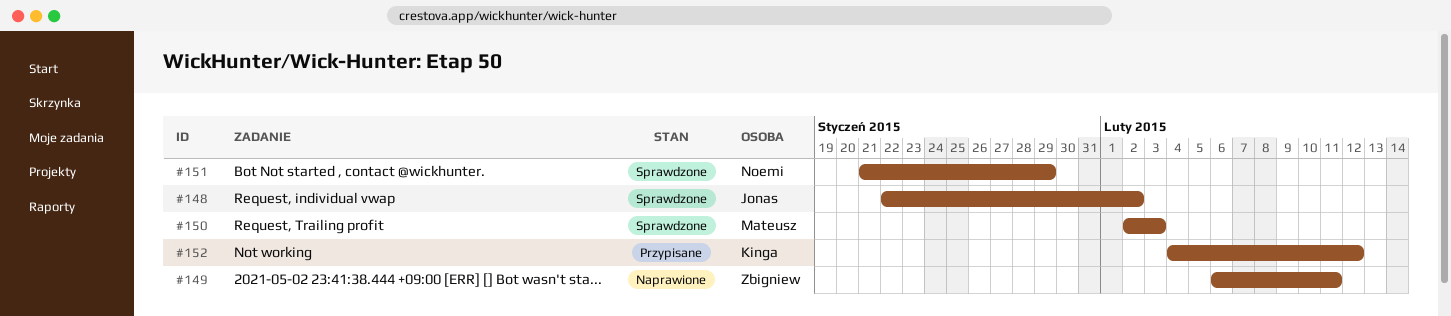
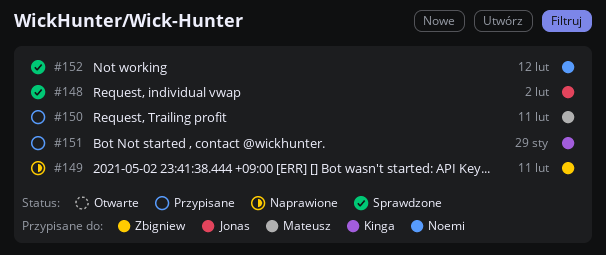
#150, status: Sprawdzone -> Przypisane
#150, due: Feb 3 -> Feb 11
#151, status: Sprawdzone -> Przypisane
#151, owner: Noemi -> Kinga
#152, status: Przypisane -> Sprawdzone
#152, owner: Kinga -> Noemi

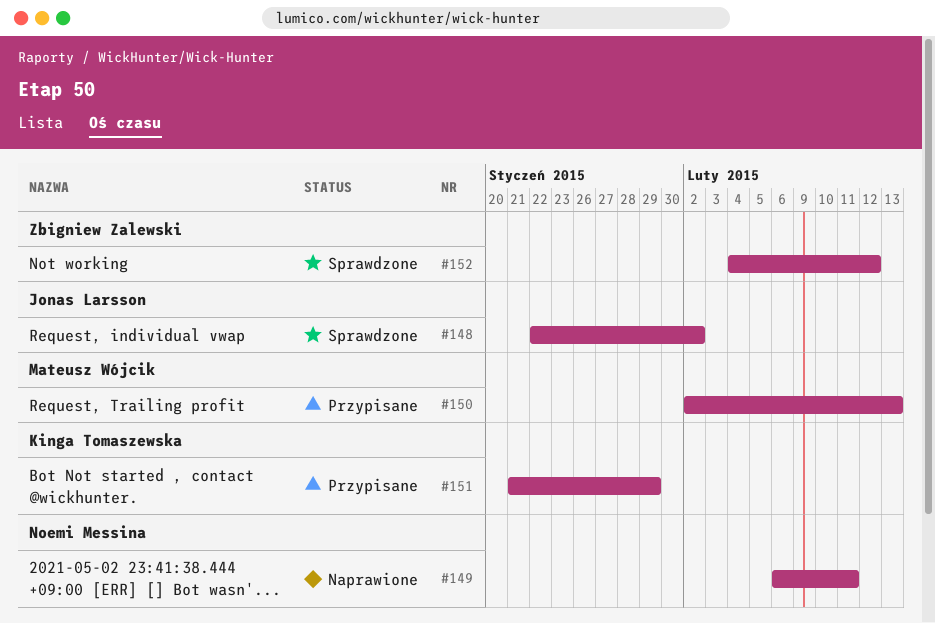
#149, owner: Zbigniew Zalewski -> Noemi Messina
#150, due: Feb 11 -> Feb 13
#152, owner: Noemi Messina -> Zbigniew Zalewski

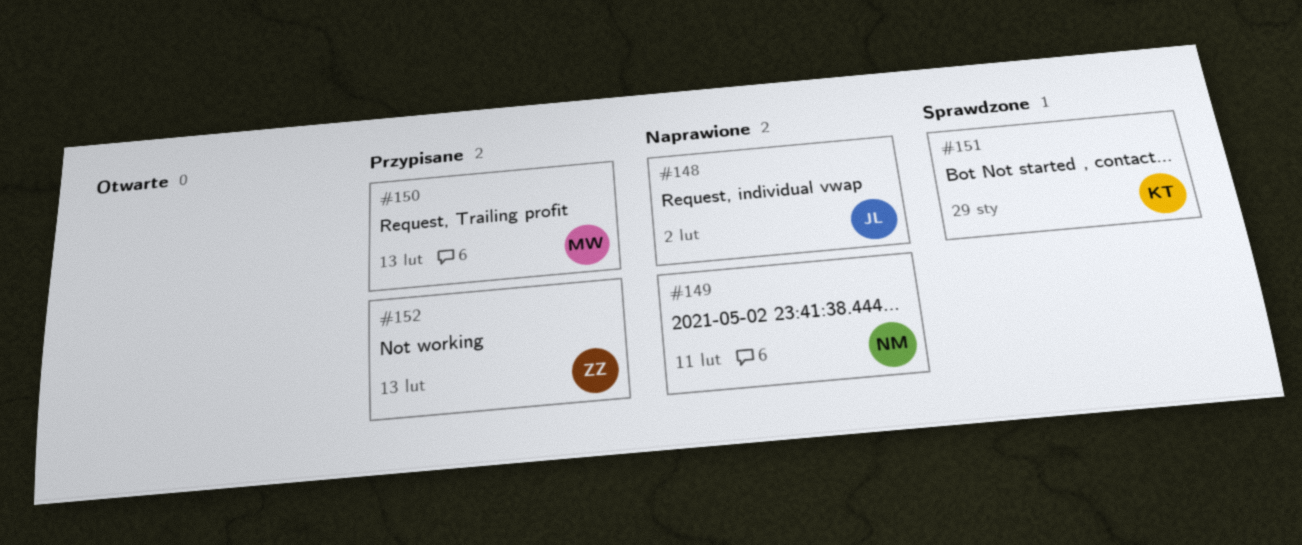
#148, status: Sprawdzone -> Naprawione
#151, status: Przypisane -> Sprawdzone
#152, status: Sprawdzone -> Przypisane
#152, due: Feb 12 -> Feb 13

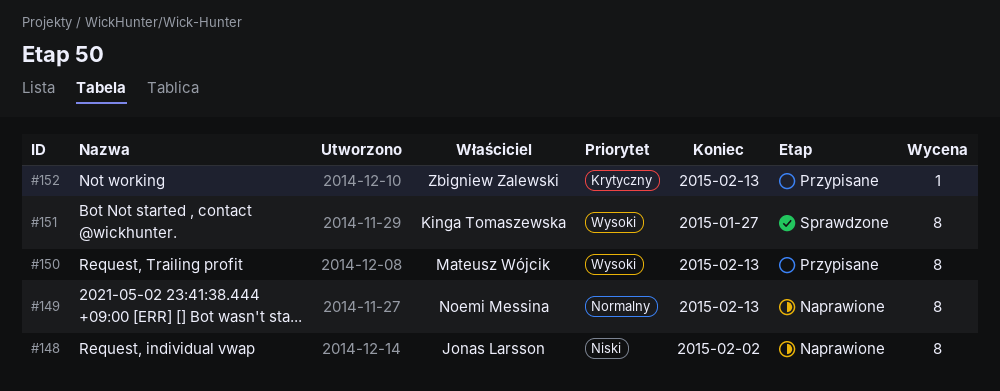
#149, due: Feb 11 -> Feb 13
#151, due: Jan 29 -> Jan 27

